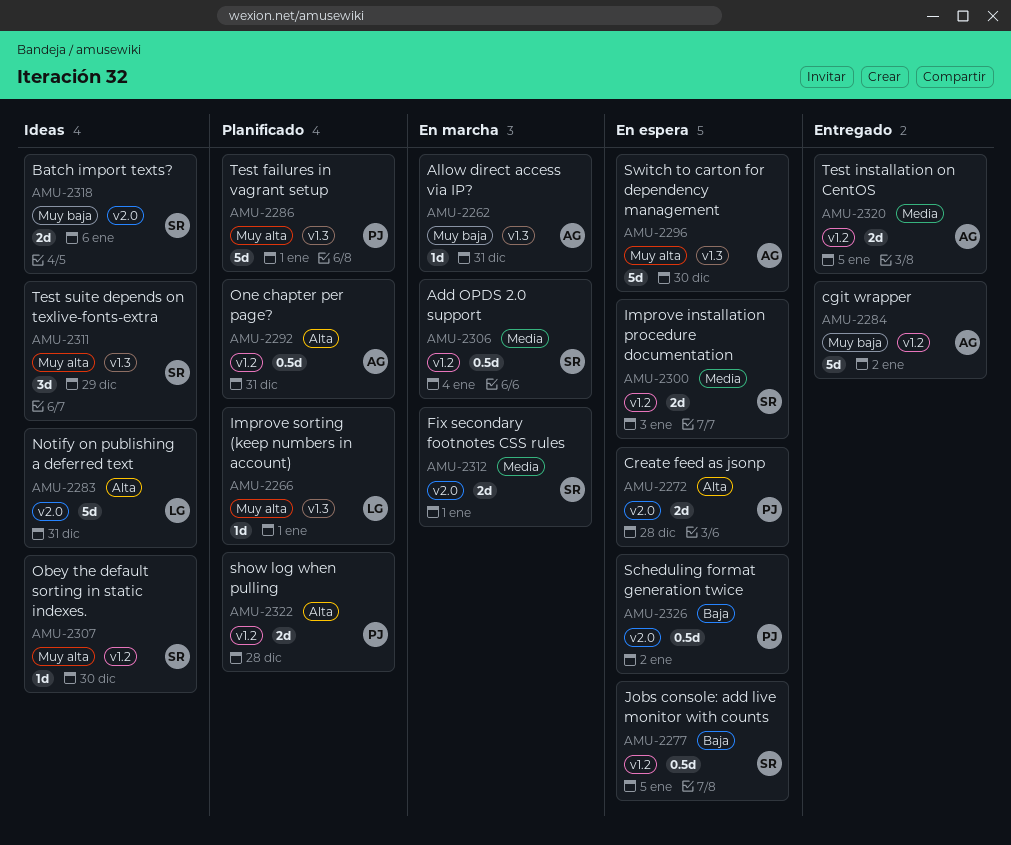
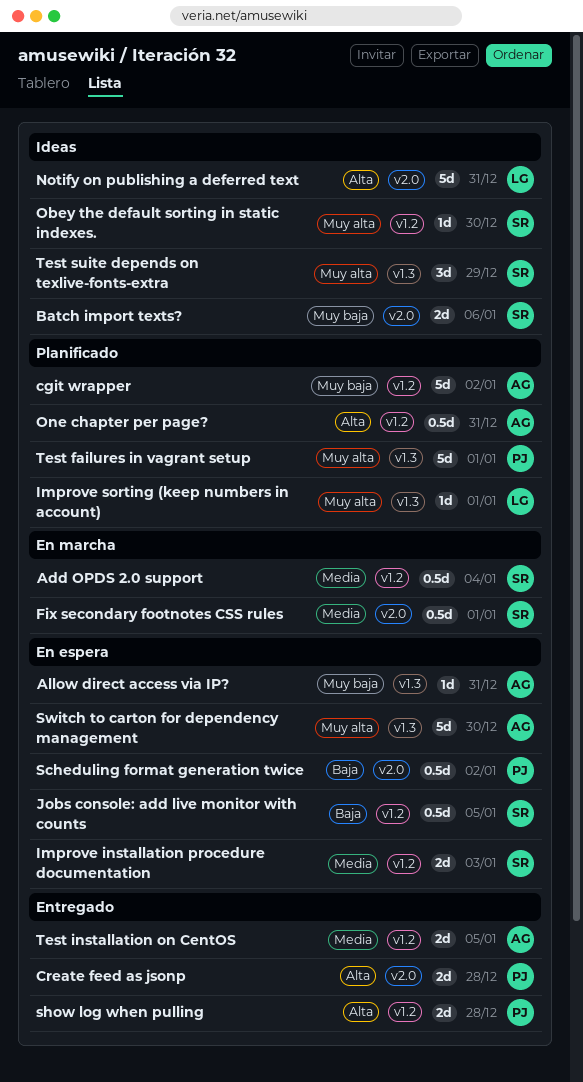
Allow direct access via IP?, status: En marcha -> En espera
cgit wrapper, status: Entregado -> Planificado
Create feed as jsonp, status: En espera -> Entregado
Fix secondary footnotes CSS rules, estimate: 2d -> 0.5d
show log when pulling, status: Planificado -> Entregado

